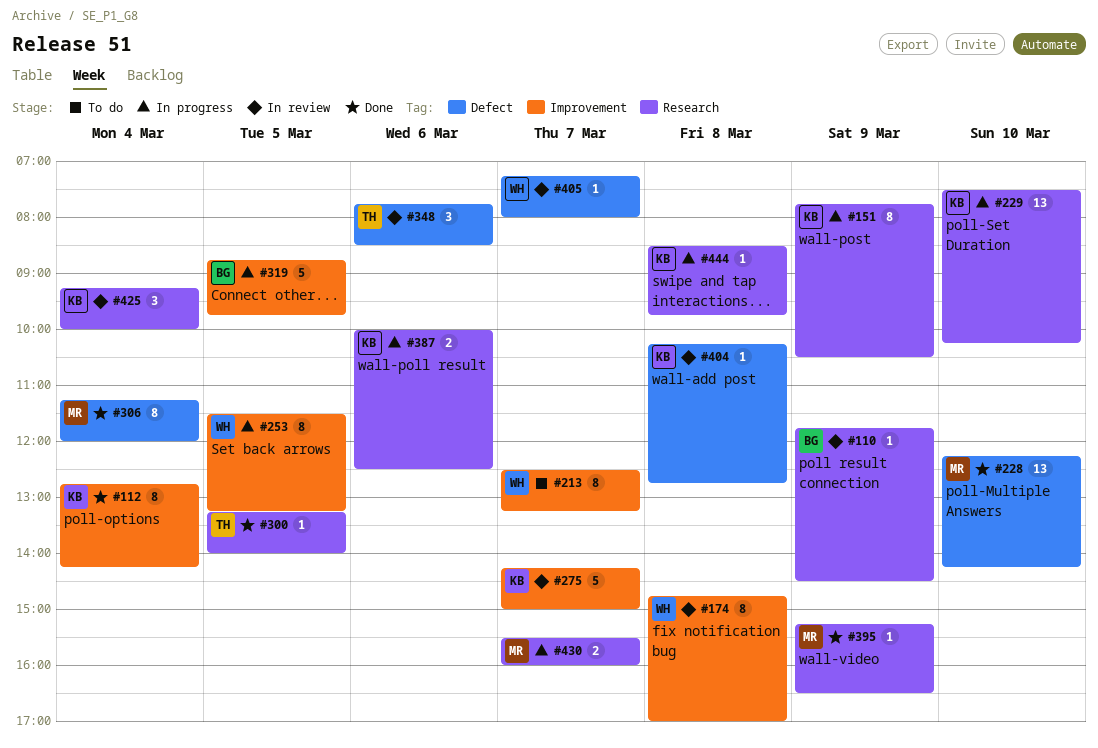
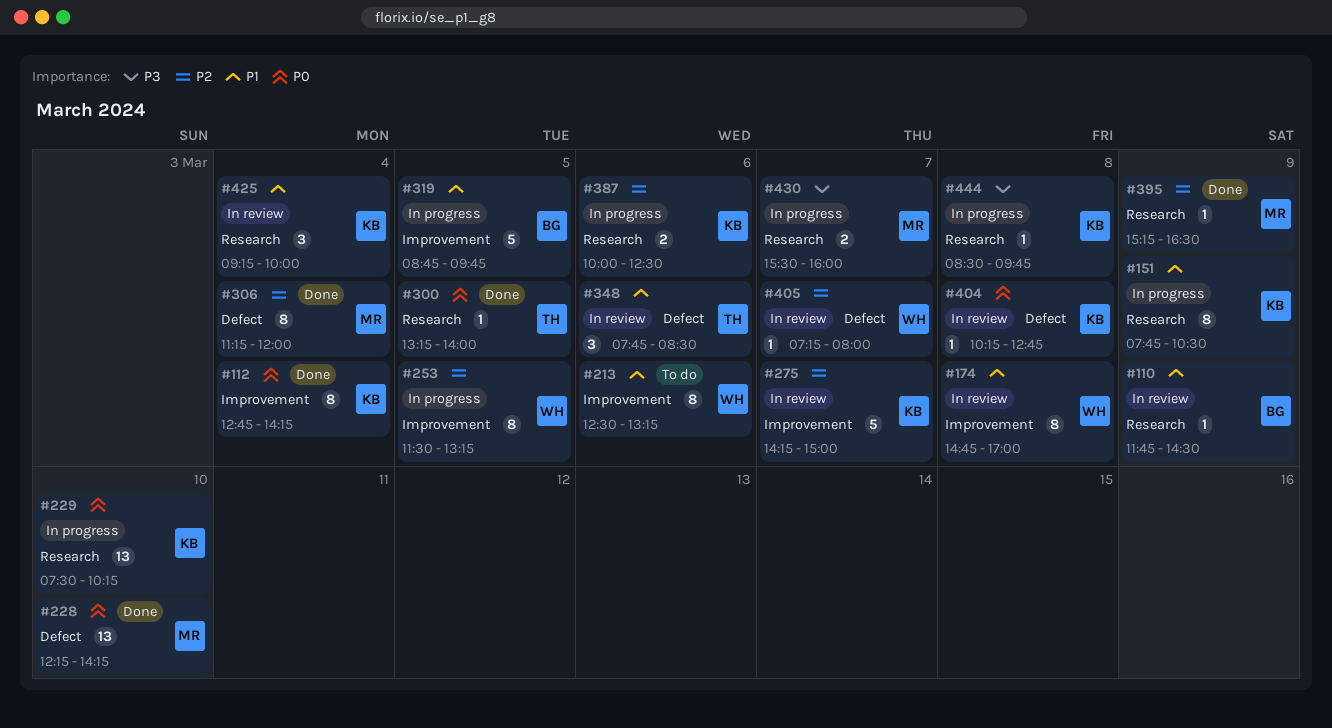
#213, day: Mar 7 -> Mar 6

